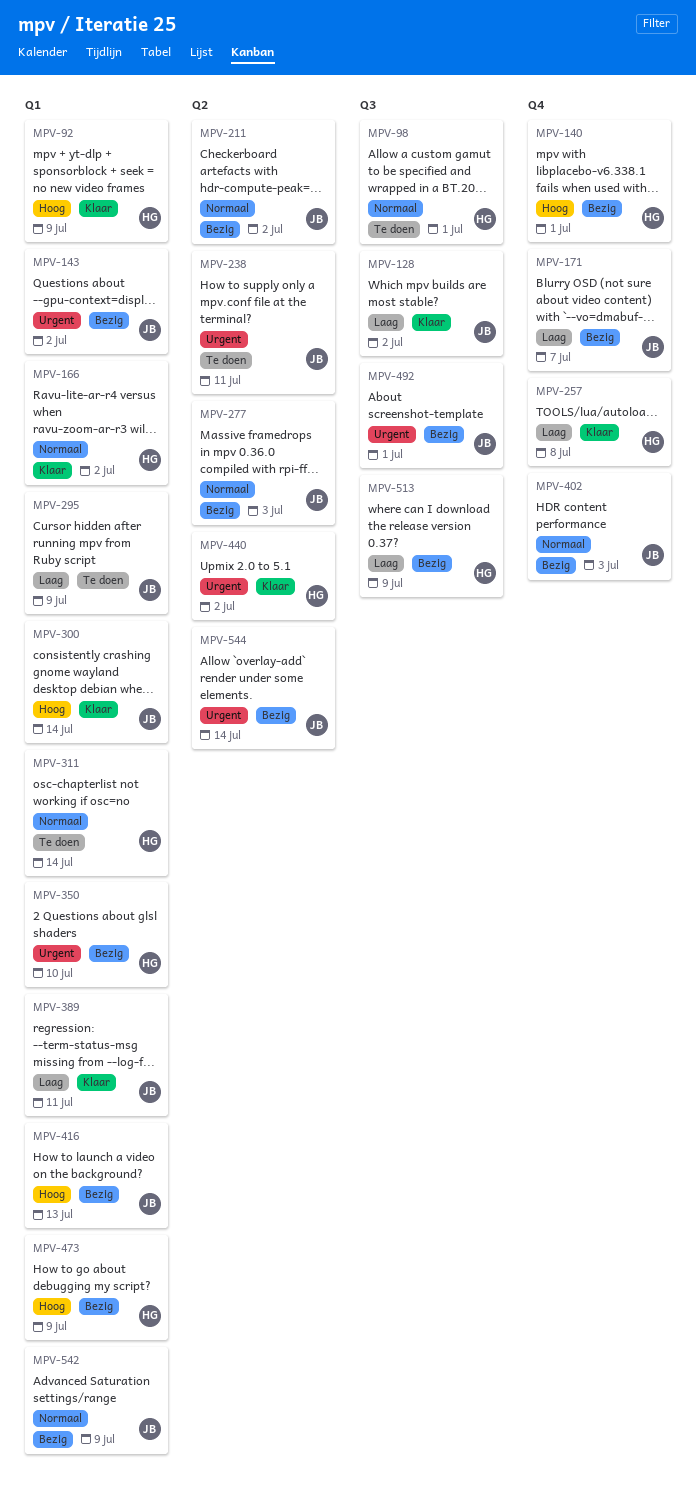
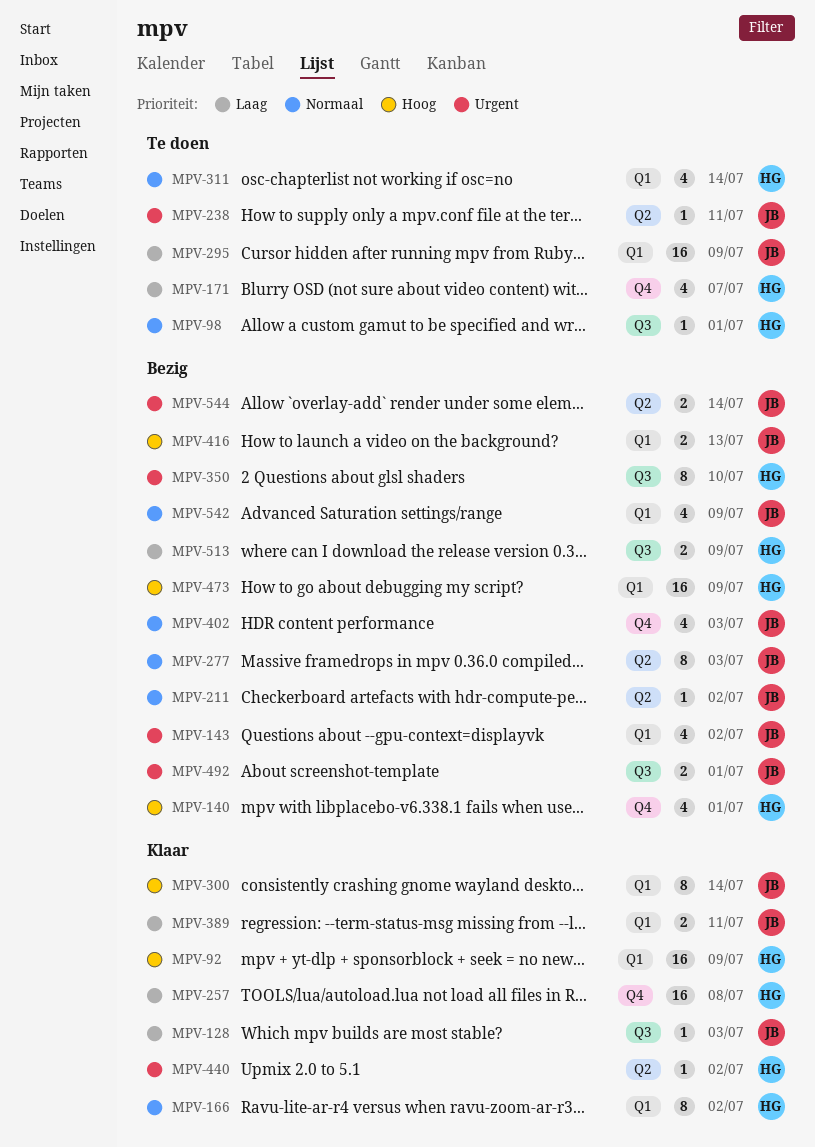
MPV-128, due: Jul 2 -> Jul 3
MPV-171, status: Bezig -> Te doen
MPV-171, owner: JB -> HG
MPV-350, label: Q1 -> Q3

